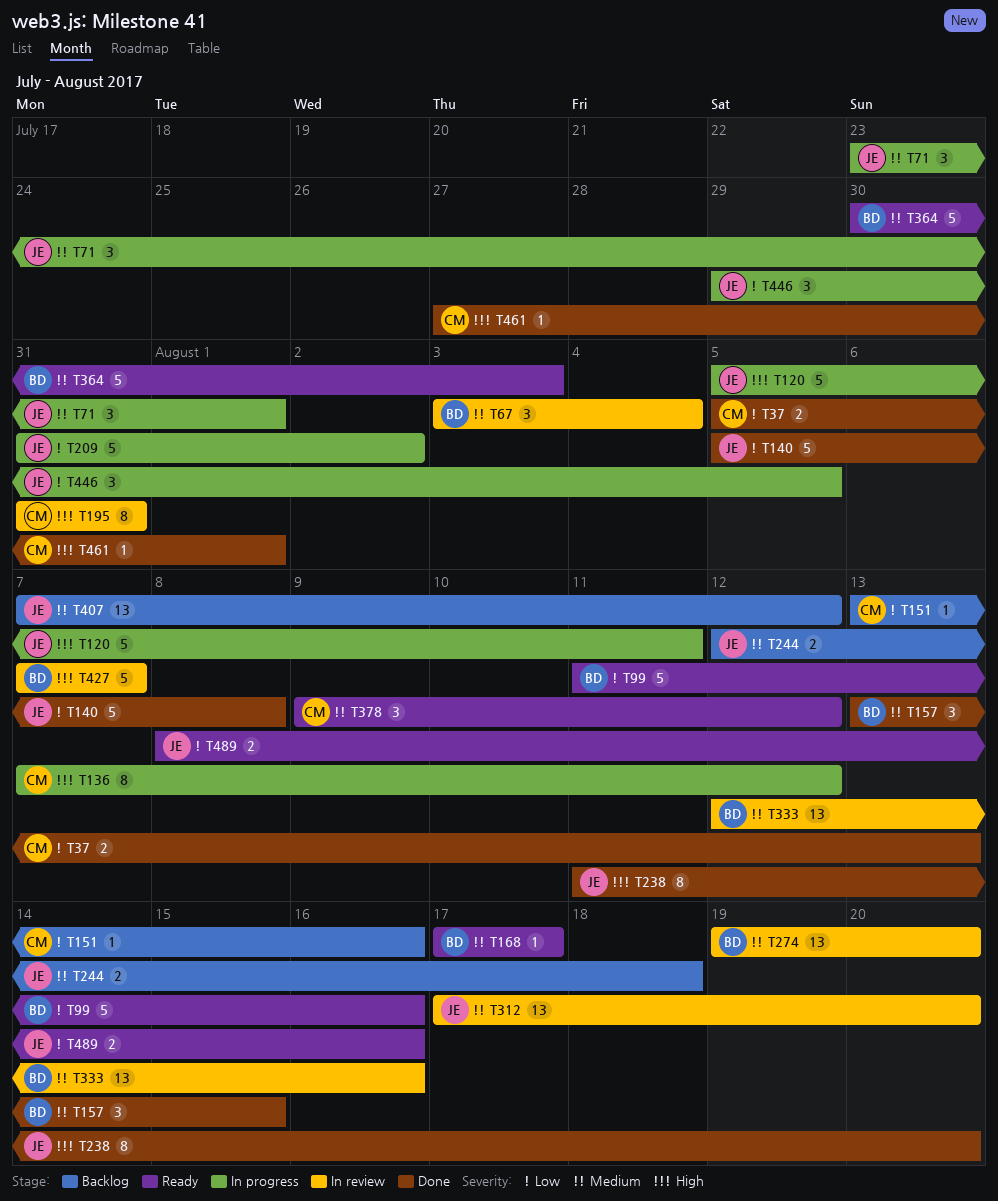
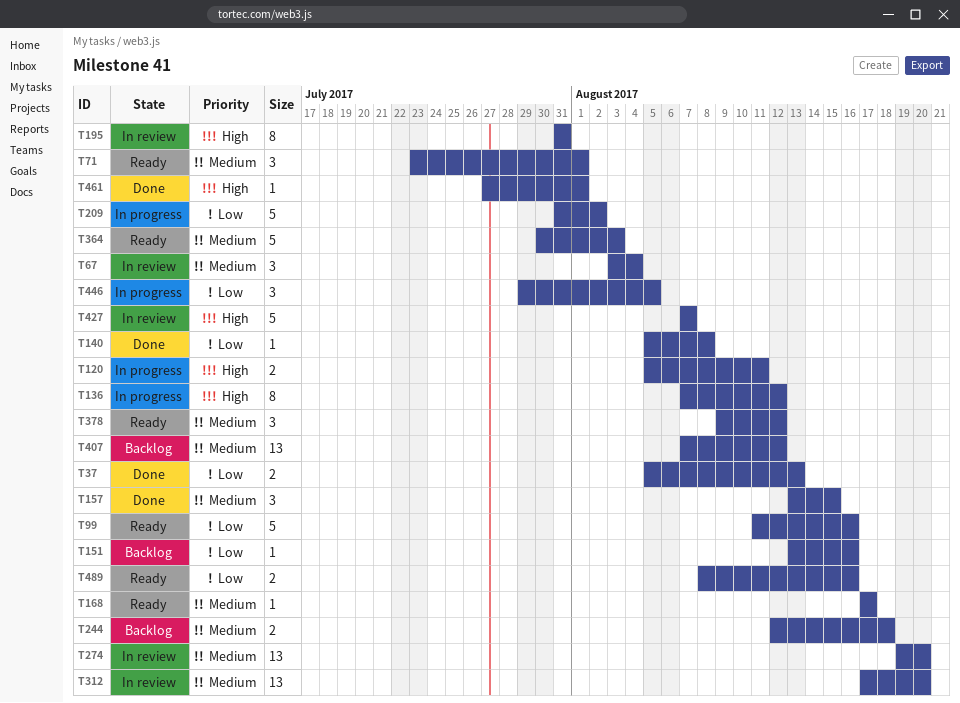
T71, status: In progress -> Ready
T120, estimate: 5 -> 2
T140, estimate: 5 -> 1
T238: present -> none
T333: present -> none

